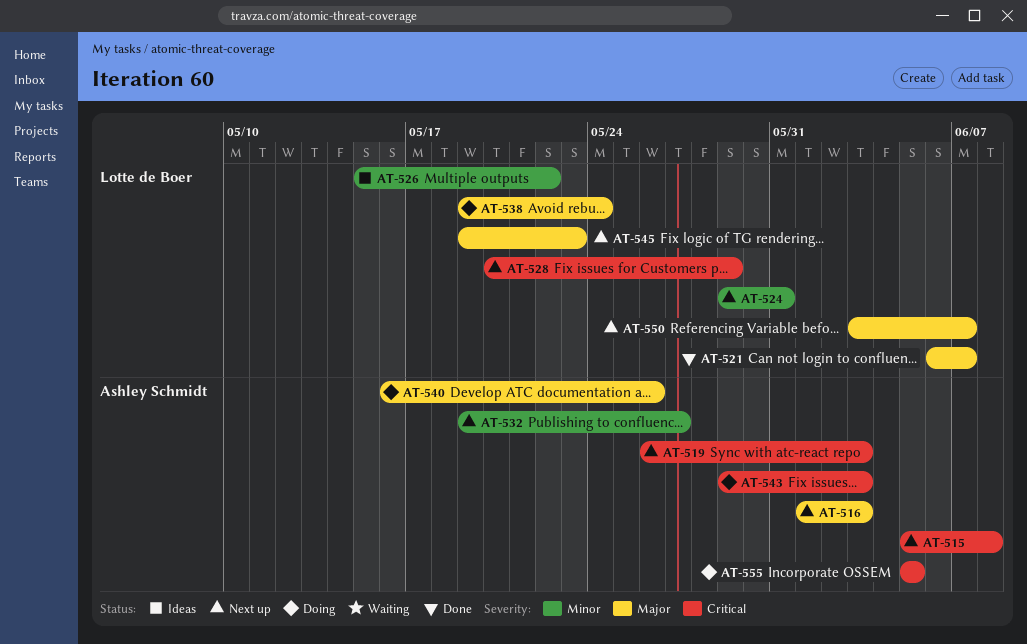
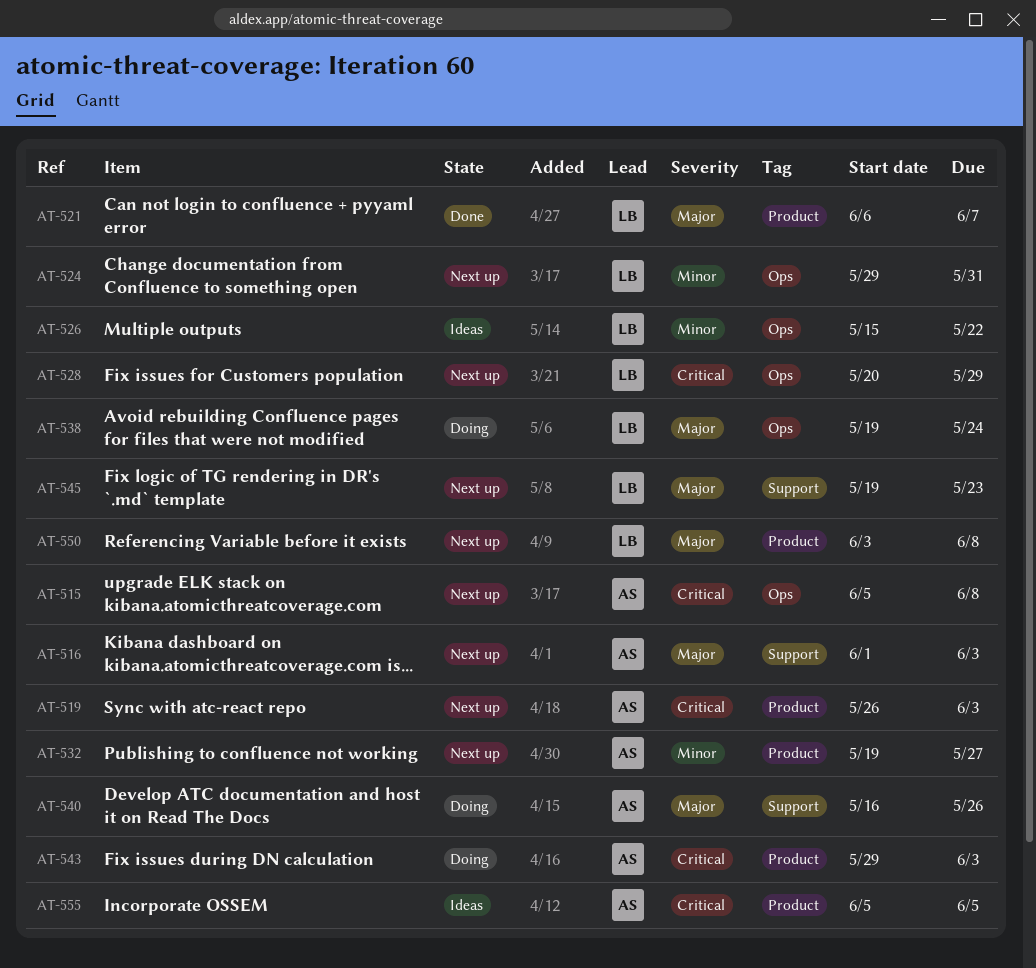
AT-550, due: Jun 7 -> Jun 8
AT-555, status: Doing -> Ideas

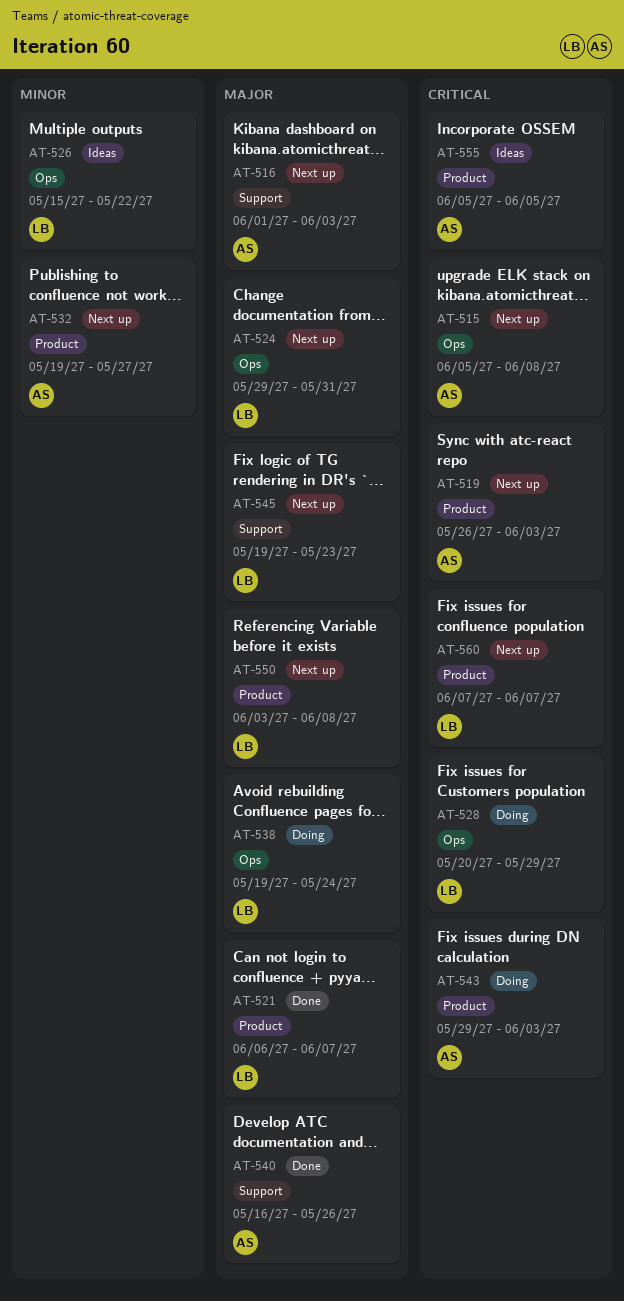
AT-524, priority: Minor -> Major
AT-528, status: Next up -> Doing
AT-540, status: Doing -> Done
AT-560: none -> present

